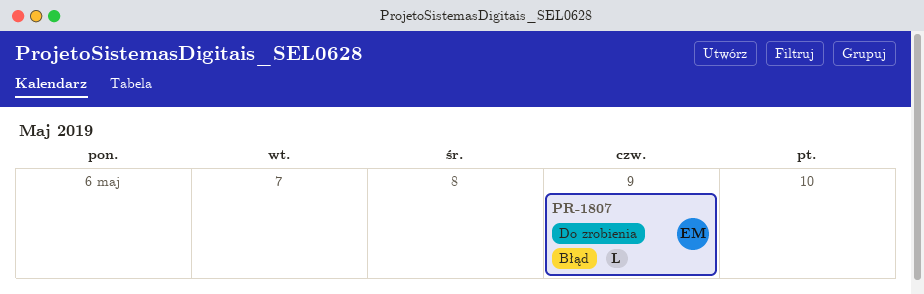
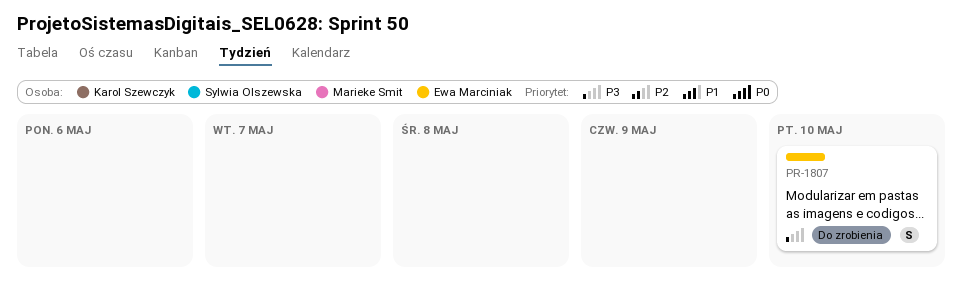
PR-1807, estimate: L -> S
PR-1807, due: May 9 -> May 10

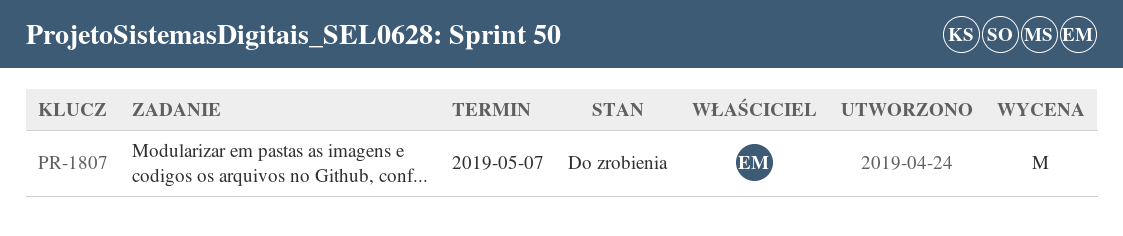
PR-1807, estimate: S -> M
PR-1807, due: May 10 -> May 7

